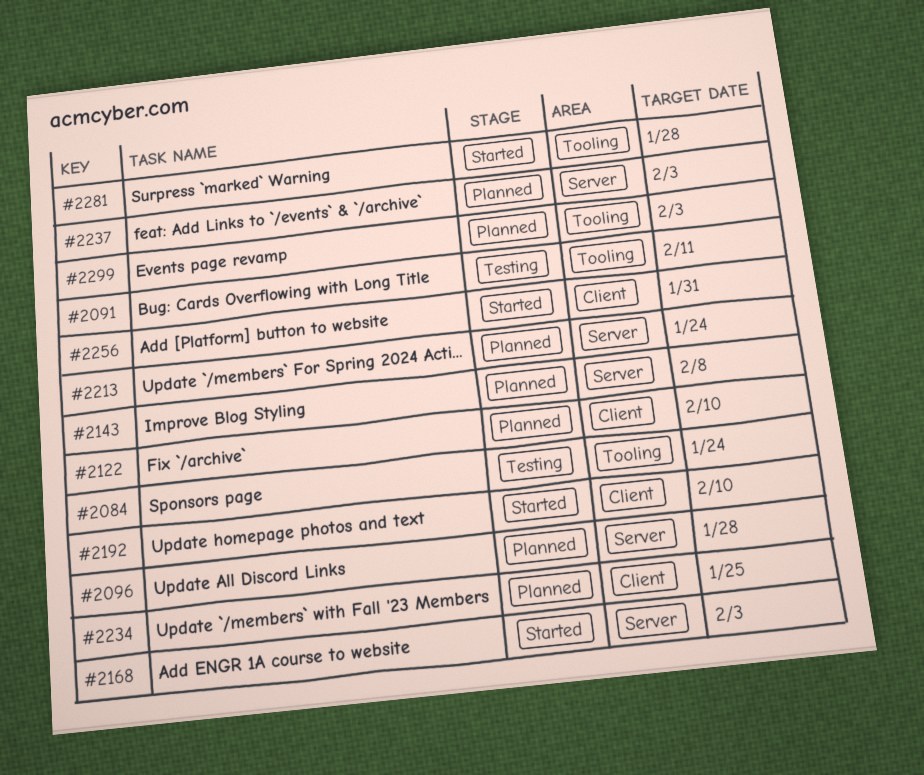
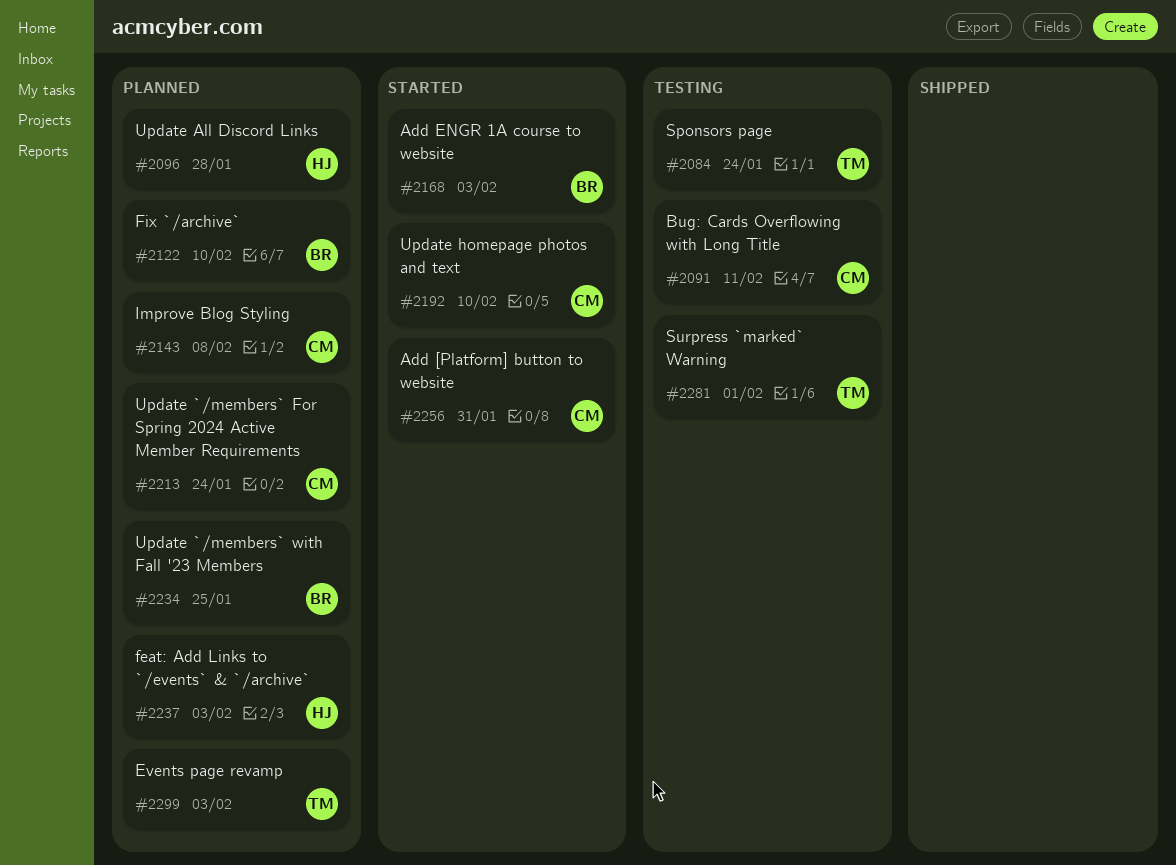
#2281, status: Started -> Testing
#2281, due: Jan 28 -> Feb 1

